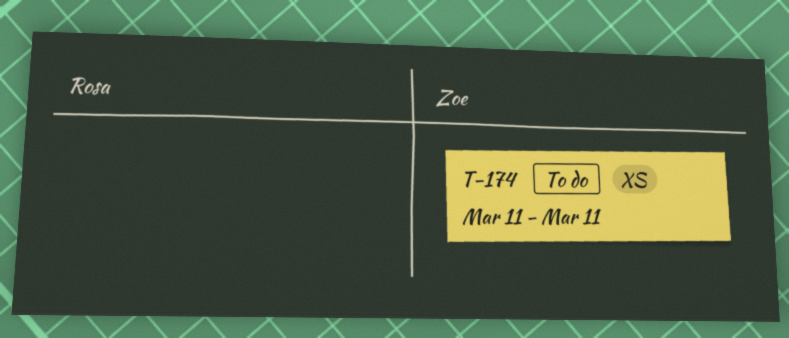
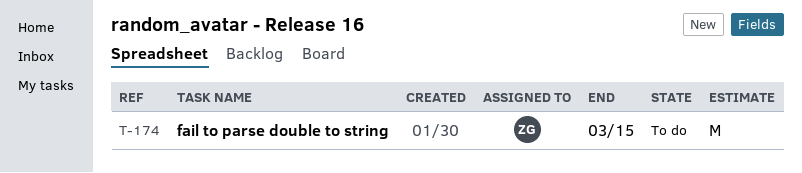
T-174, estimate: XS -> M
T-174, due: Mar 11 -> Mar 15

